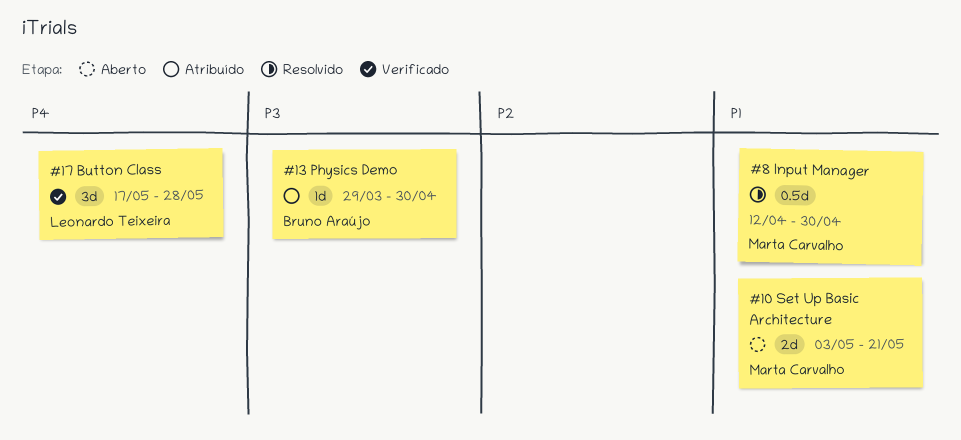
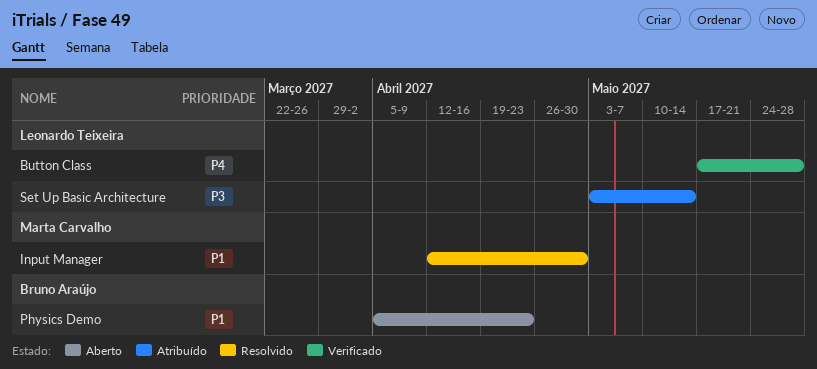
Physics Demo, status: Atribuído -> Aberto
Physics Demo, priority: P3 -> P1
Physics Demo, start: Mar 29 -> Apr 5
Physics Demo, due: Apr 30 -> Apr 23
Set Up Basic Architecture, status: Aberto -> Atribuído
Set Up Basic Architecture, owner: Marta Carvalho -> Leonardo Teixeira
Set Up Basic Architecture, priority: P1 -> P3
Set Up Basic Architecture, due: May 21 -> May 14

